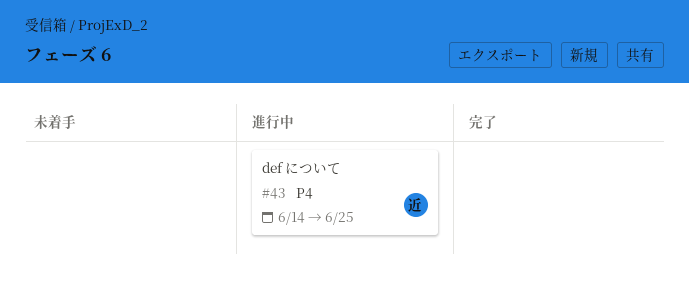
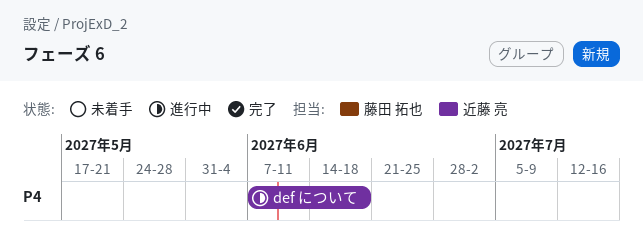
def について, start: Jun 14 -> Jun 7
def について, due: Jun 25 -> Jun 18

